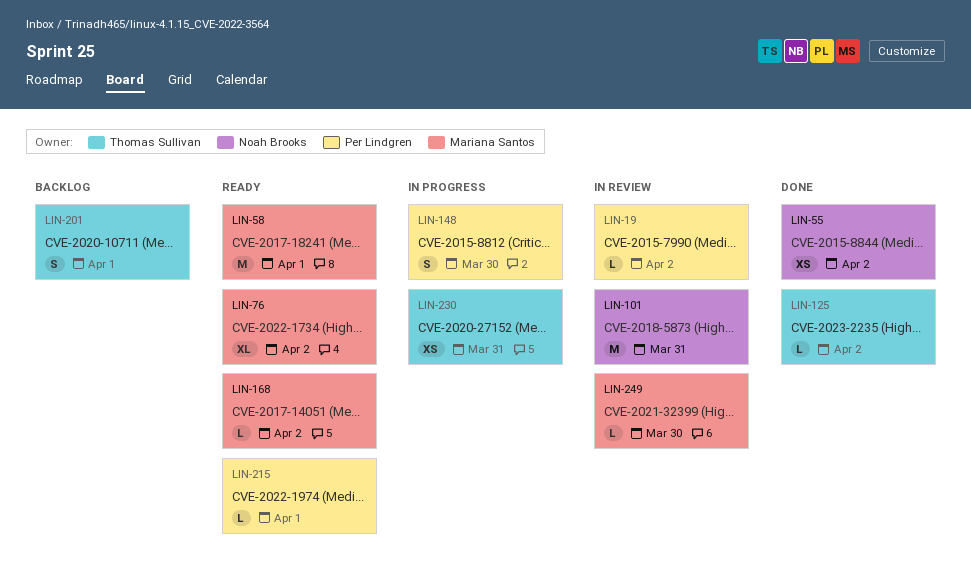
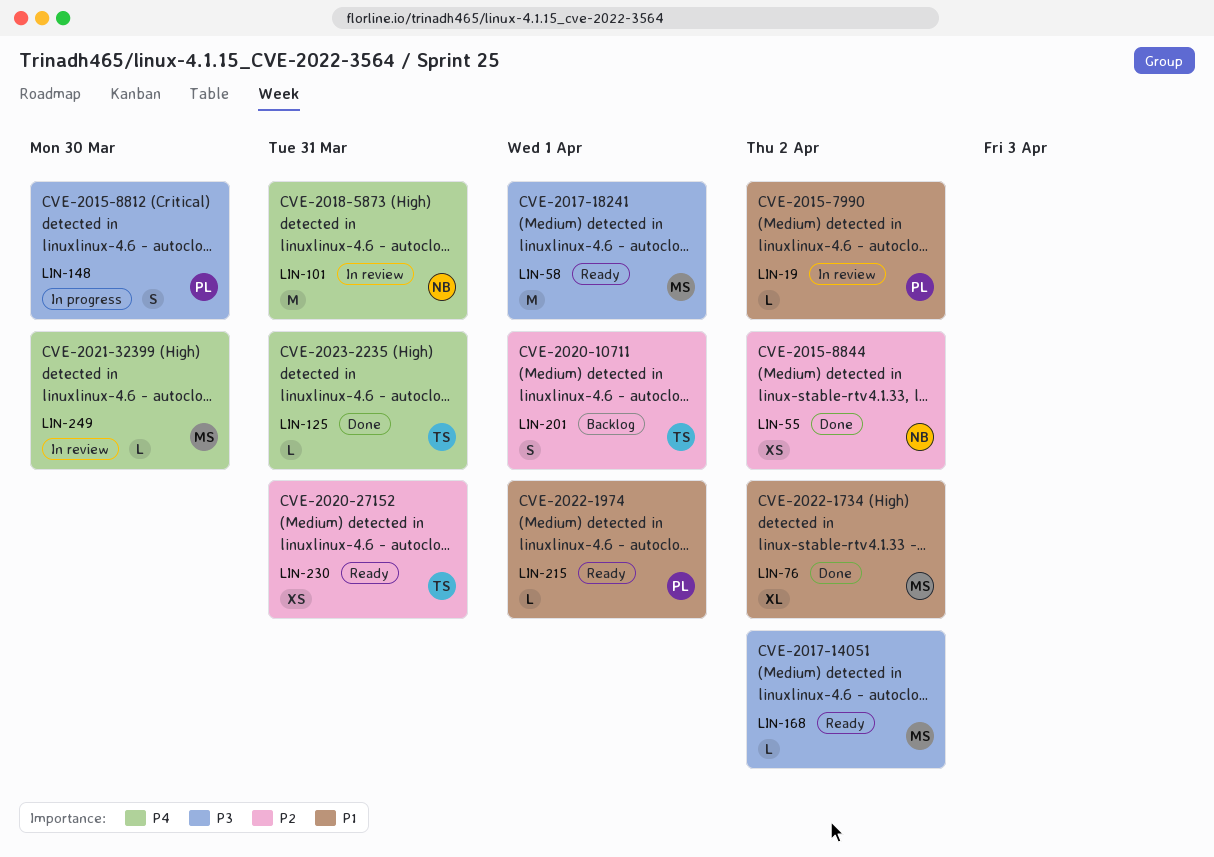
LIN-76, status: Ready -> Done
LIN-125, due: Apr 2 -> Mar 31
LIN-230, status: In progress -> Ready

